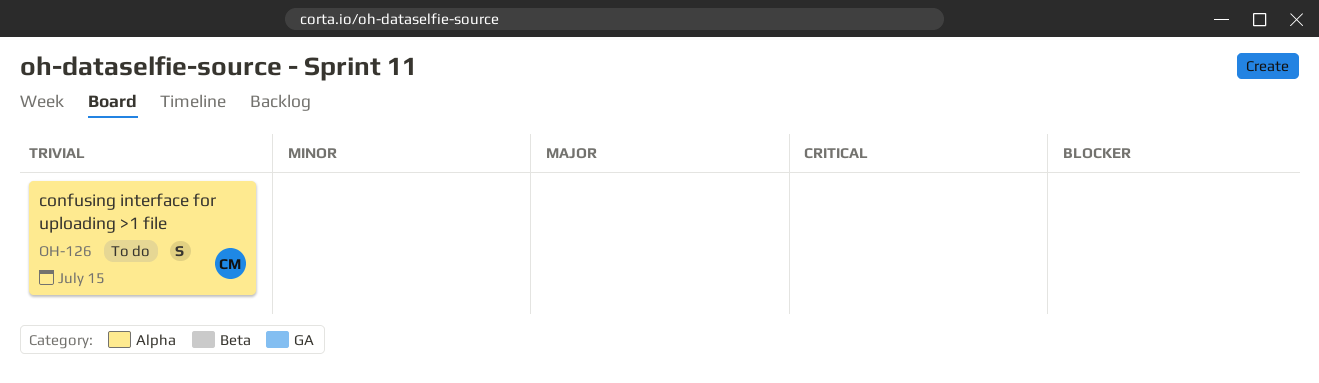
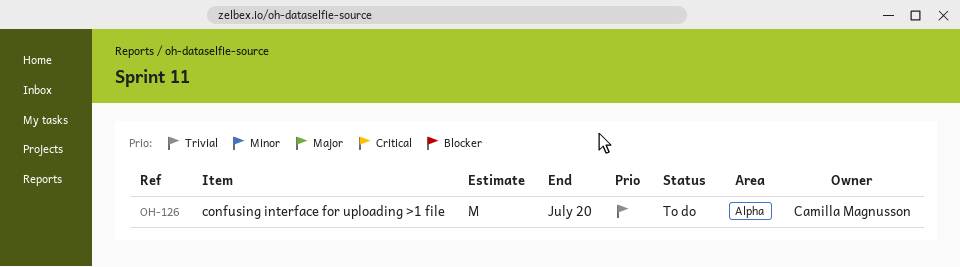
OH-126, estimate: S -> M
OH-126, due: Jul 15 -> Jul 20

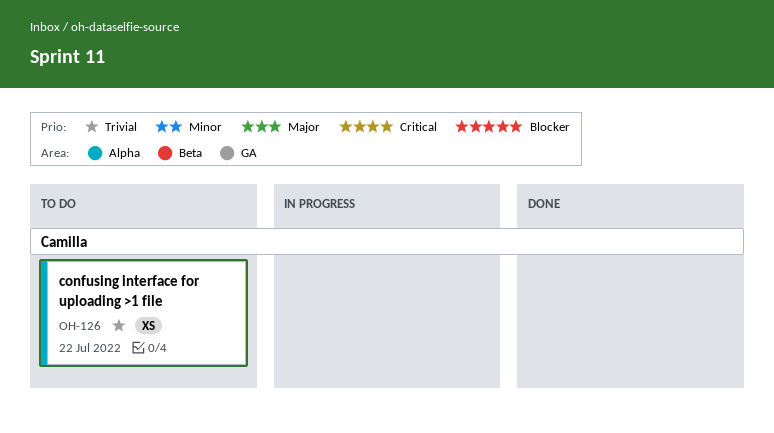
OH-126, estimate: M -> XS
OH-126, due: Jul 20 -> Jul 22

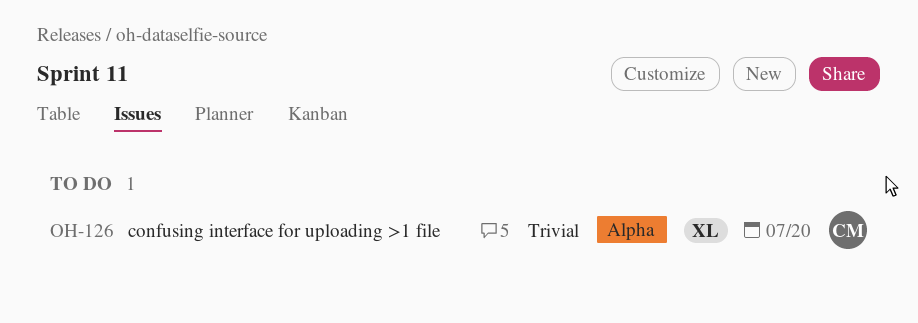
OH-126, estimate: XS -> XL
OH-126, due: Jul 22 -> Jul 20

